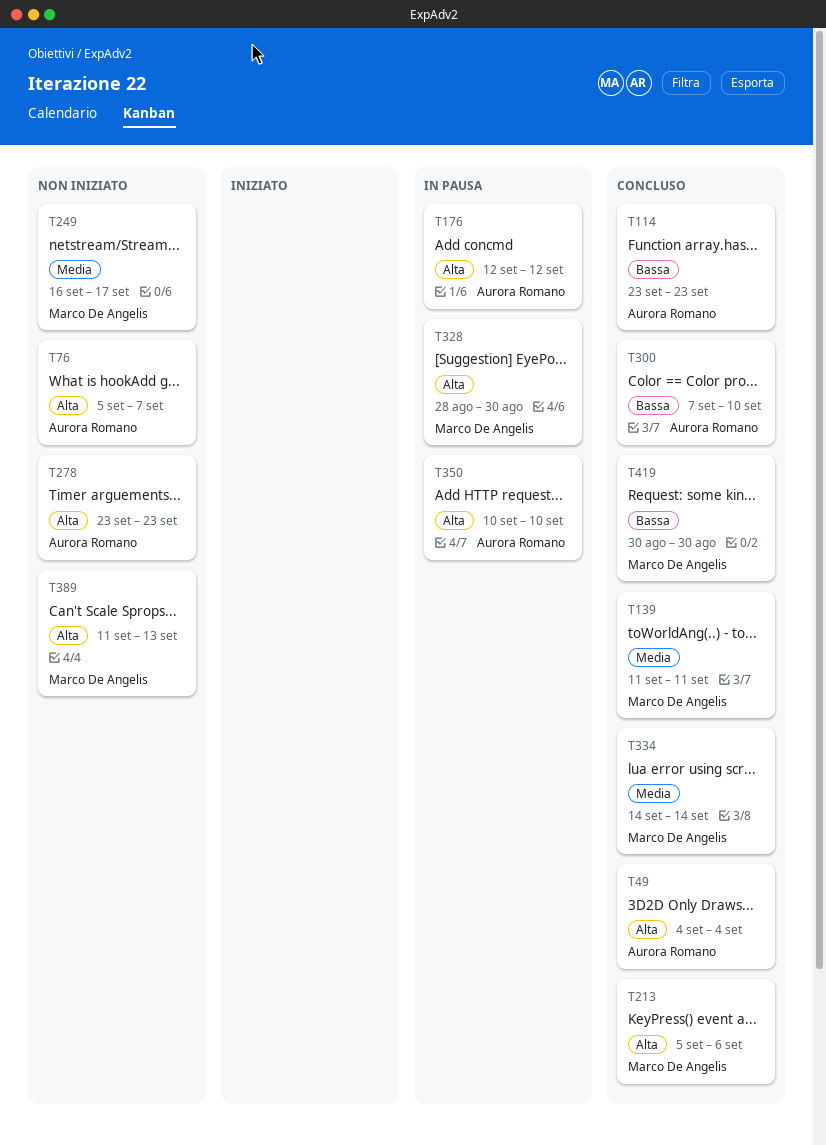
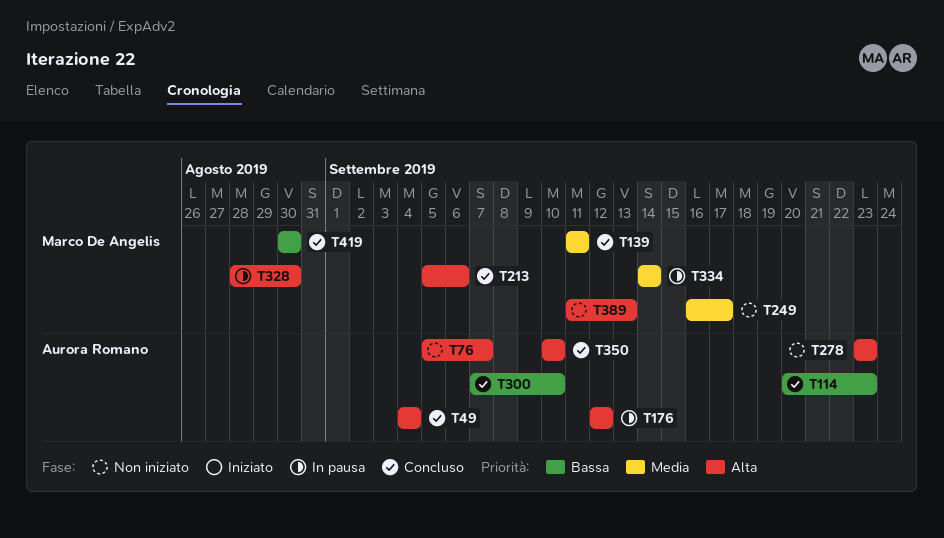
T114, start: Sep 23 -> Sep 20
T334, status: Concluso -> In pausa
T350, status: In pausa -> Concluso

